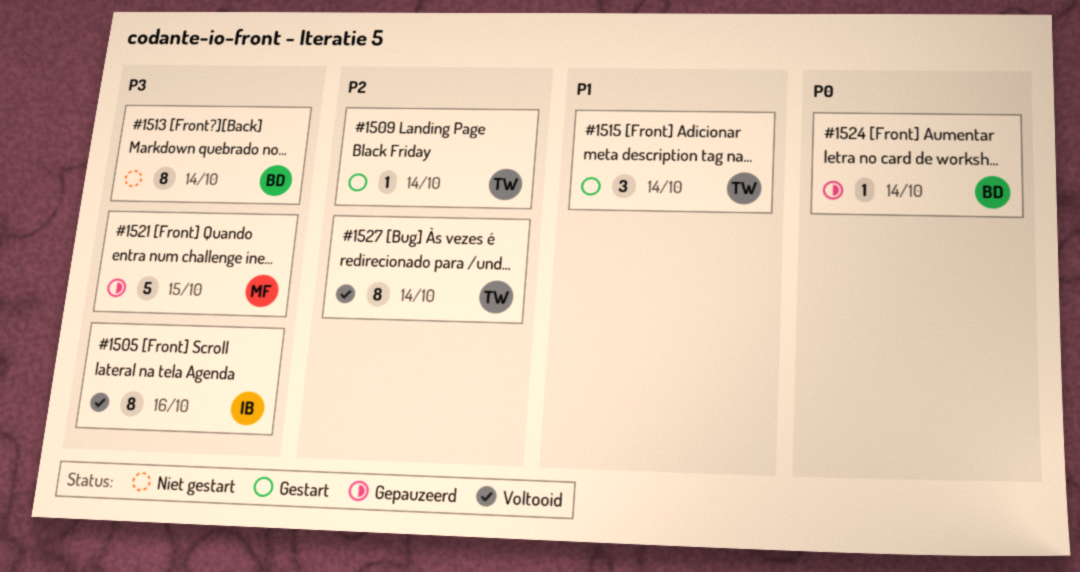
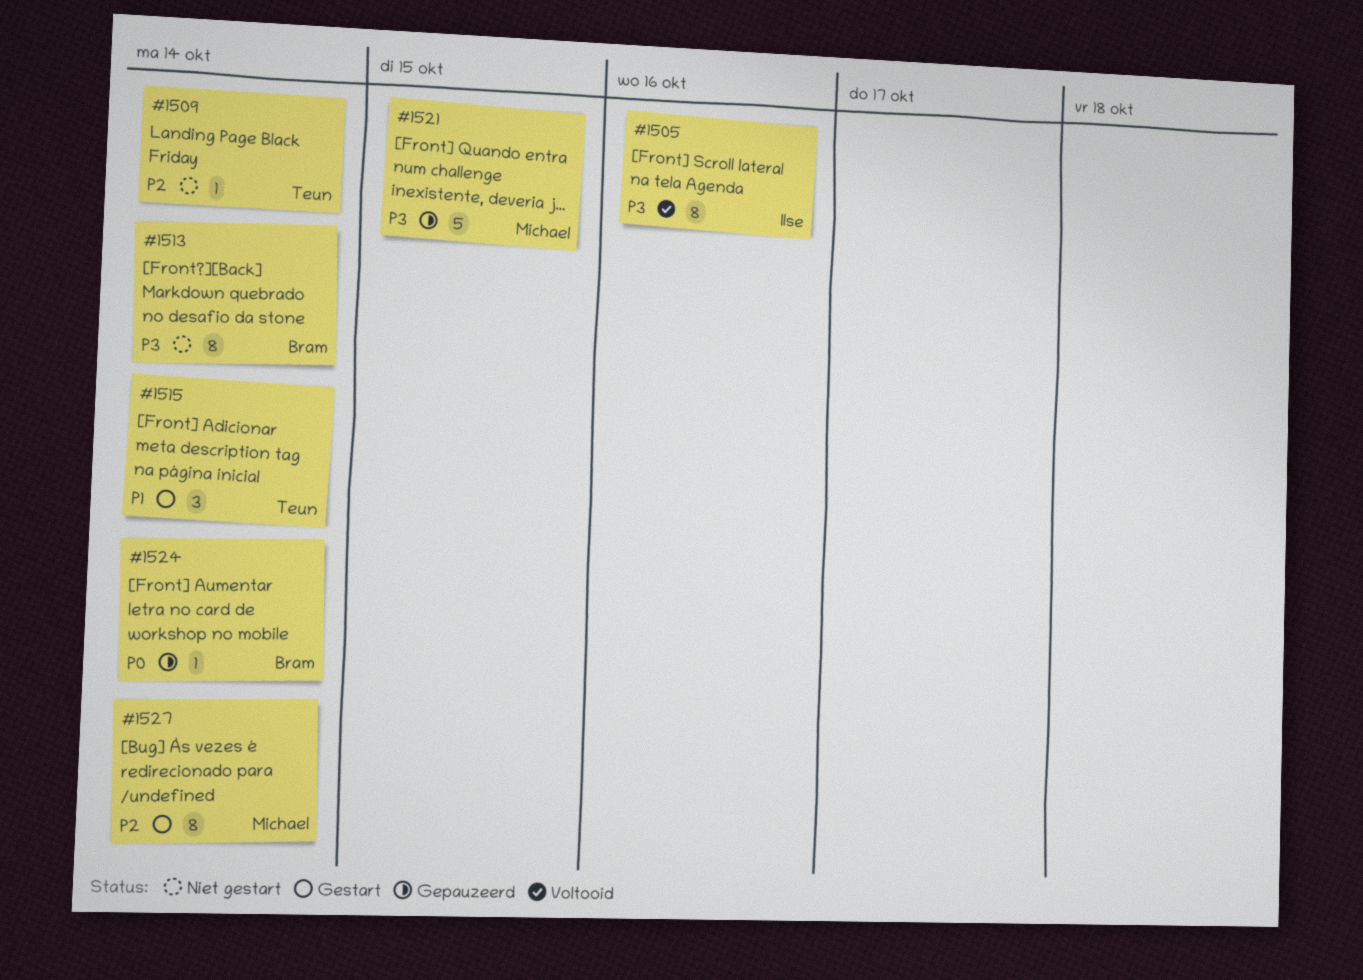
#1509, status: Gestart -> Niet gestart
#1527, status: Voltooid -> Gestart
#1527, owner: Teun -> Michael

